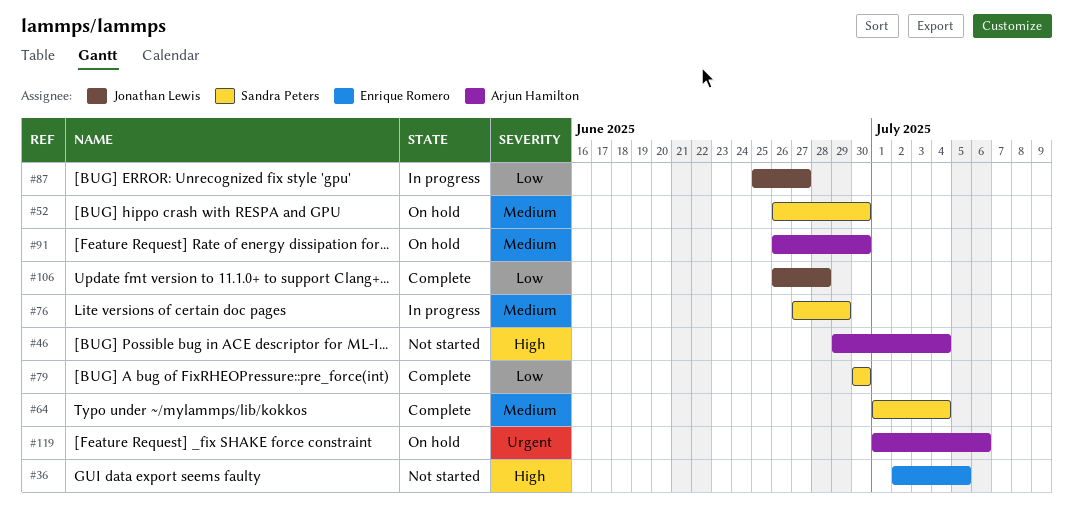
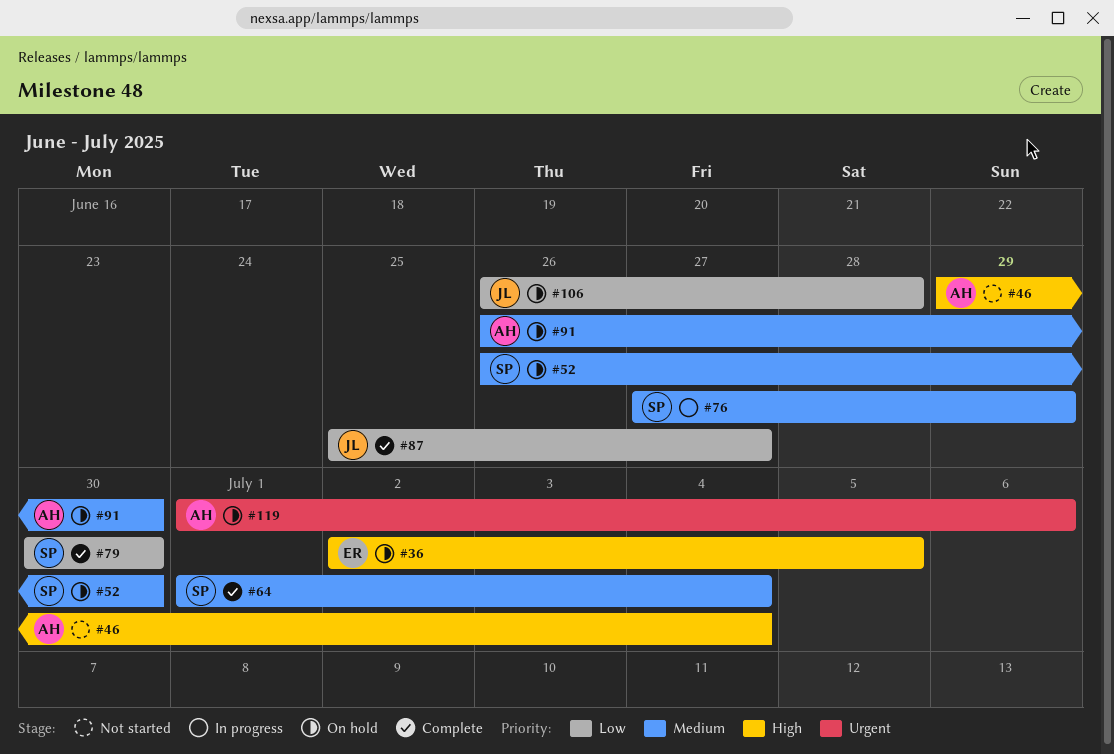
#36, status: Not started -> On hold
#87, status: In progress -> Complete
#106, status: Complete -> On hold

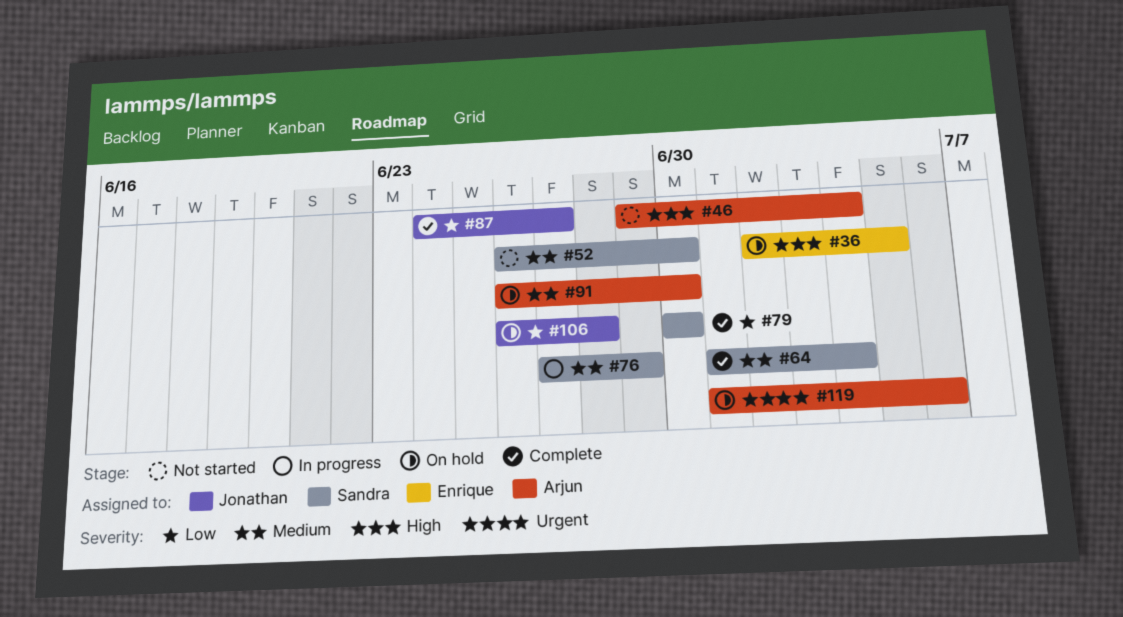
#52, status: On hold -> Not started
#87, start: Jun 25 -> Jun 24

